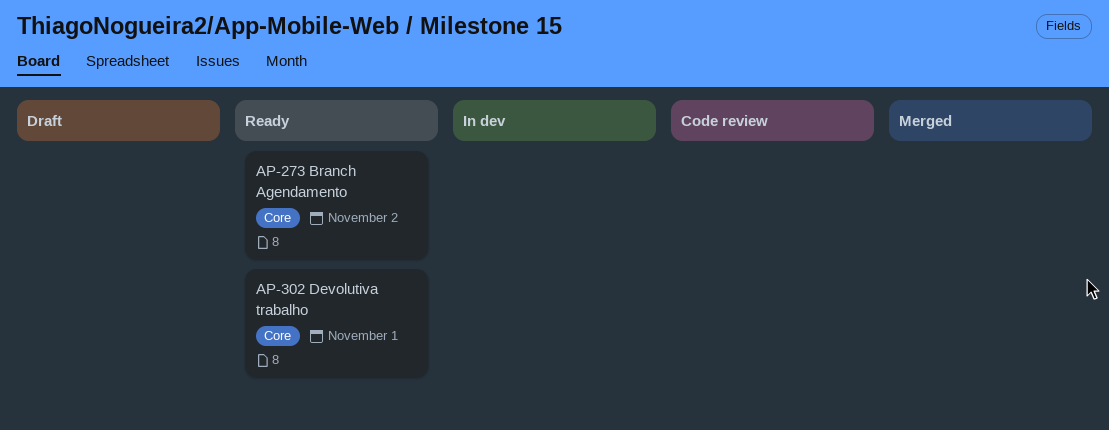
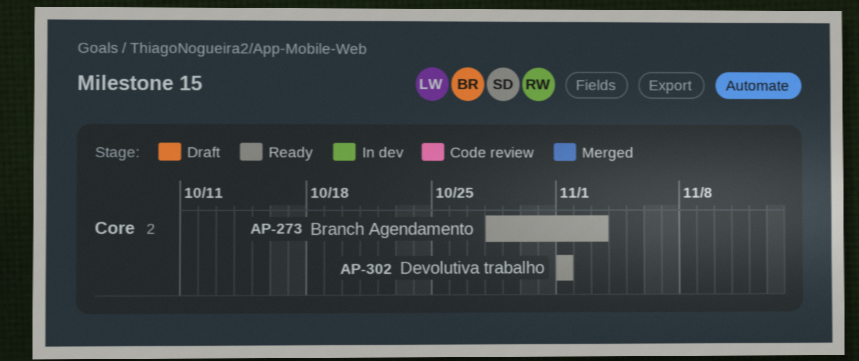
AP-273, due: Nov 2 -> Nov 3

